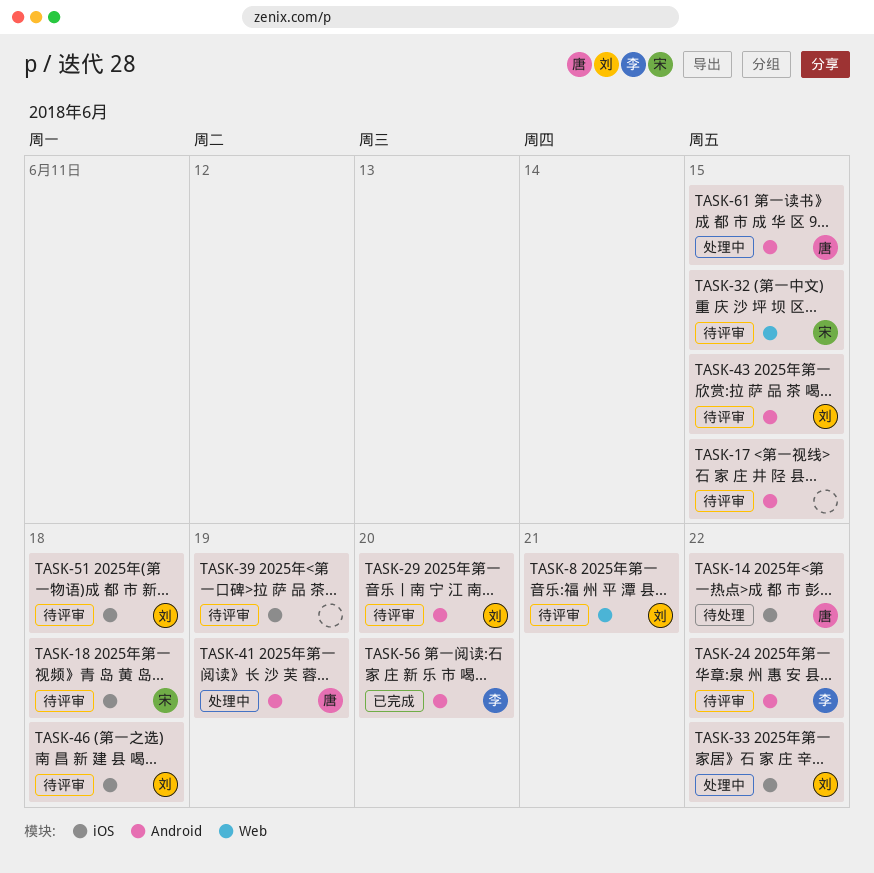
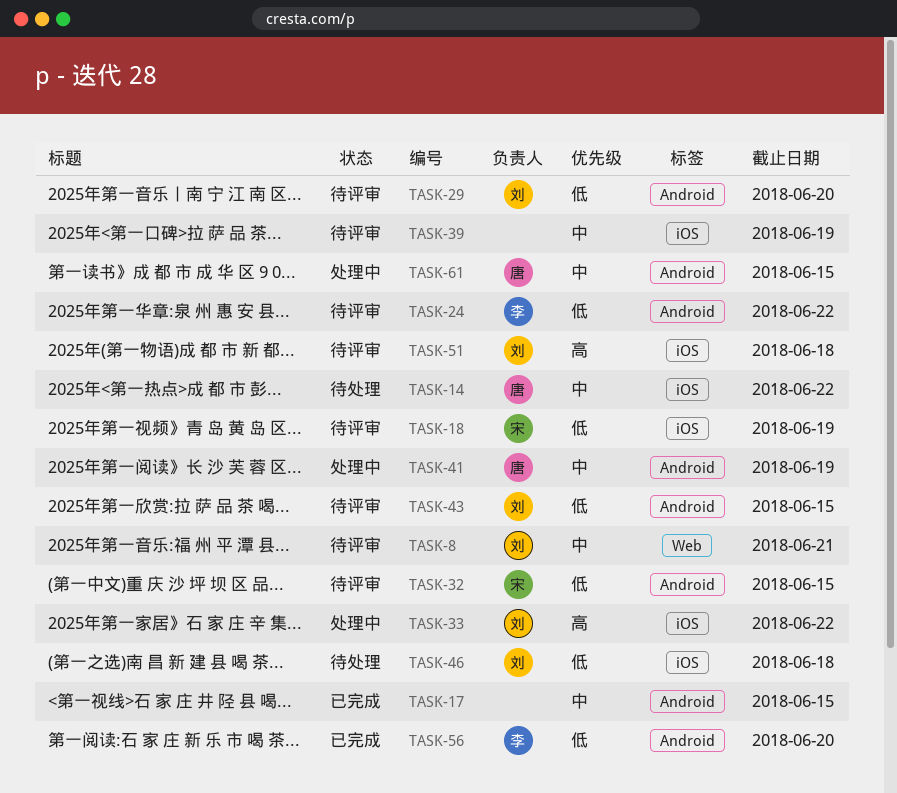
TASK-17, status: 待评审 -> 已完成
TASK-18, due: Jun 18 -> Jun 19
TASK-32, label: Web -> Android
TASK-46, status: 待评审 -> 待处理

